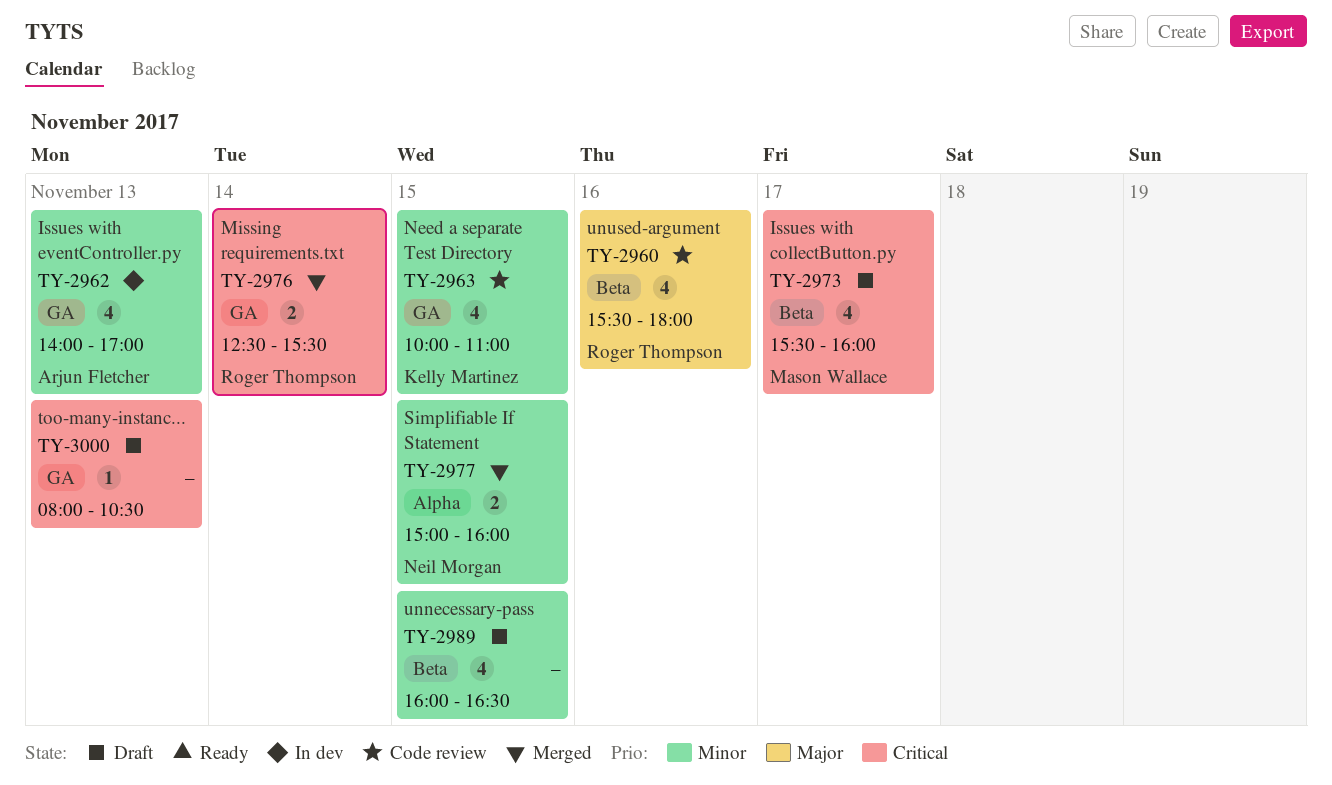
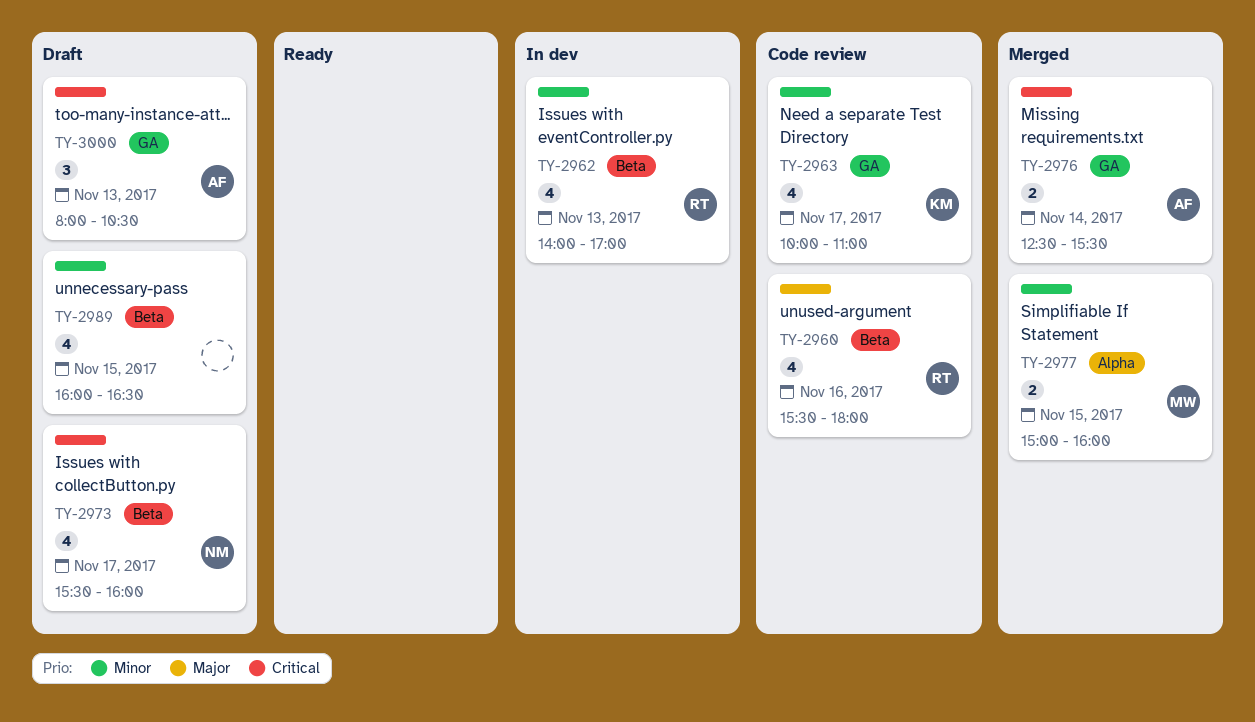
TY-2962, owner: Arjun Fletcher -> Roger Thompson
TY-2962, label: GA -> Beta
TY-2963, day: Nov 15 -> Nov 17
TY-2973, owner: Mason Wallace -> Neil Morgan
TY-2976, owner: Roger Thompson -> Arjun Fletcher
TY-2977, owner: Neil Morgan -> Mason Wallace
TY-3000, owner: none -> Arjun Fletcher
TY-3000, estimate: 1 -> 3

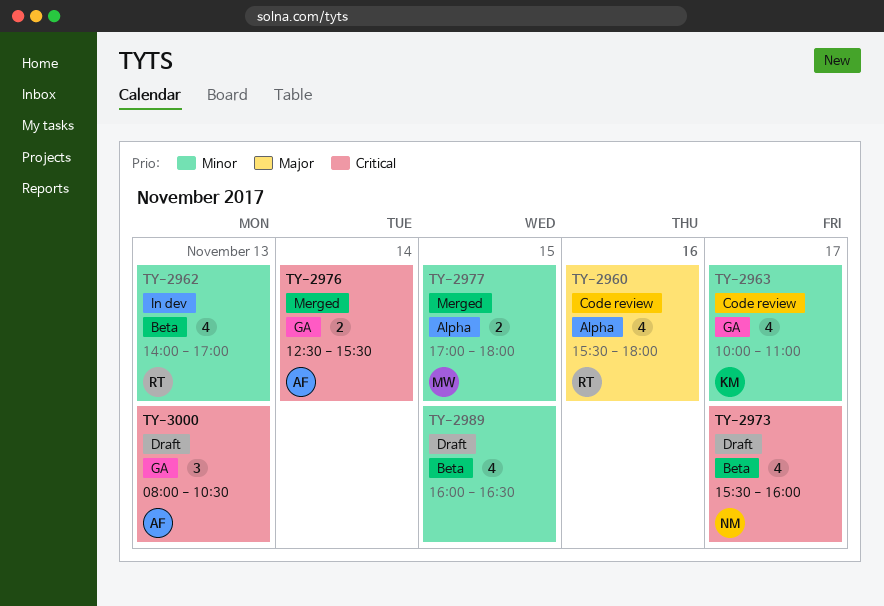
TY-2960, label: Beta -> Alpha
TY-2977, begins: 15:00 -> 17:00
TY-2977, ends: 16:00 -> 18:00

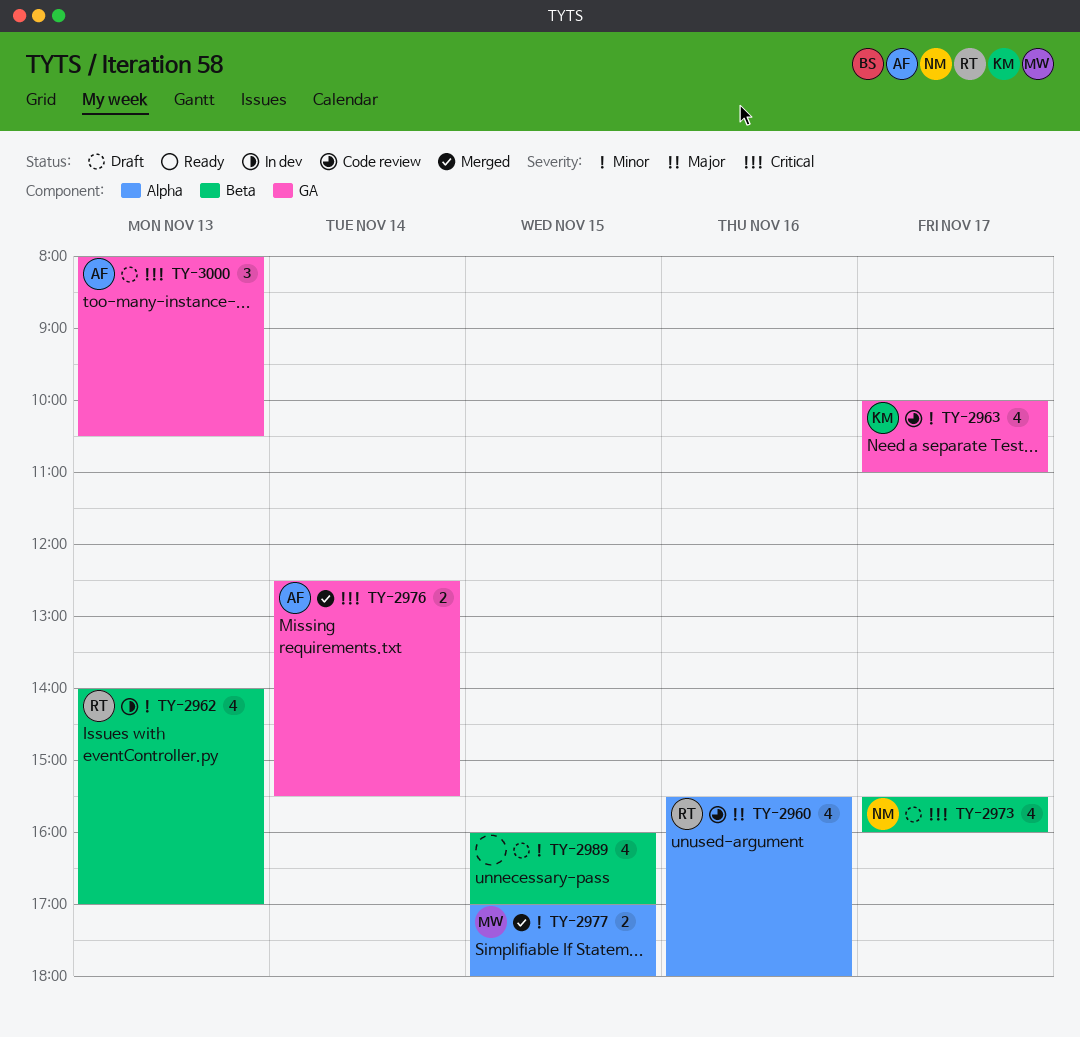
TY-2989, ends: 16:30 -> 17:00

